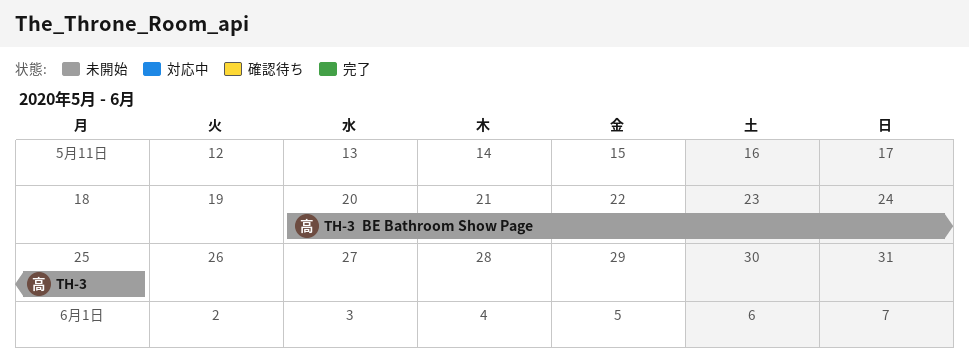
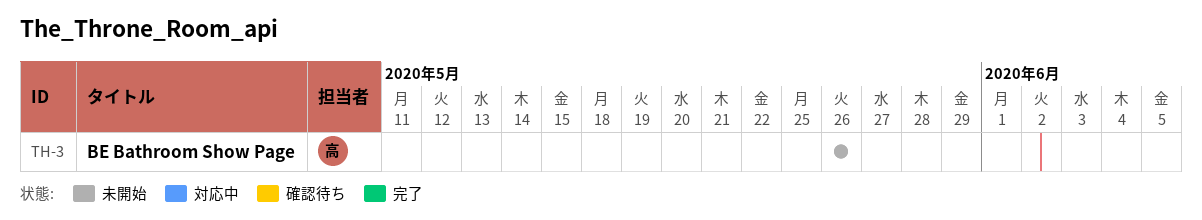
TH-3, start: May 20 -> May 26
TH-3, due: May 25 -> May 26

